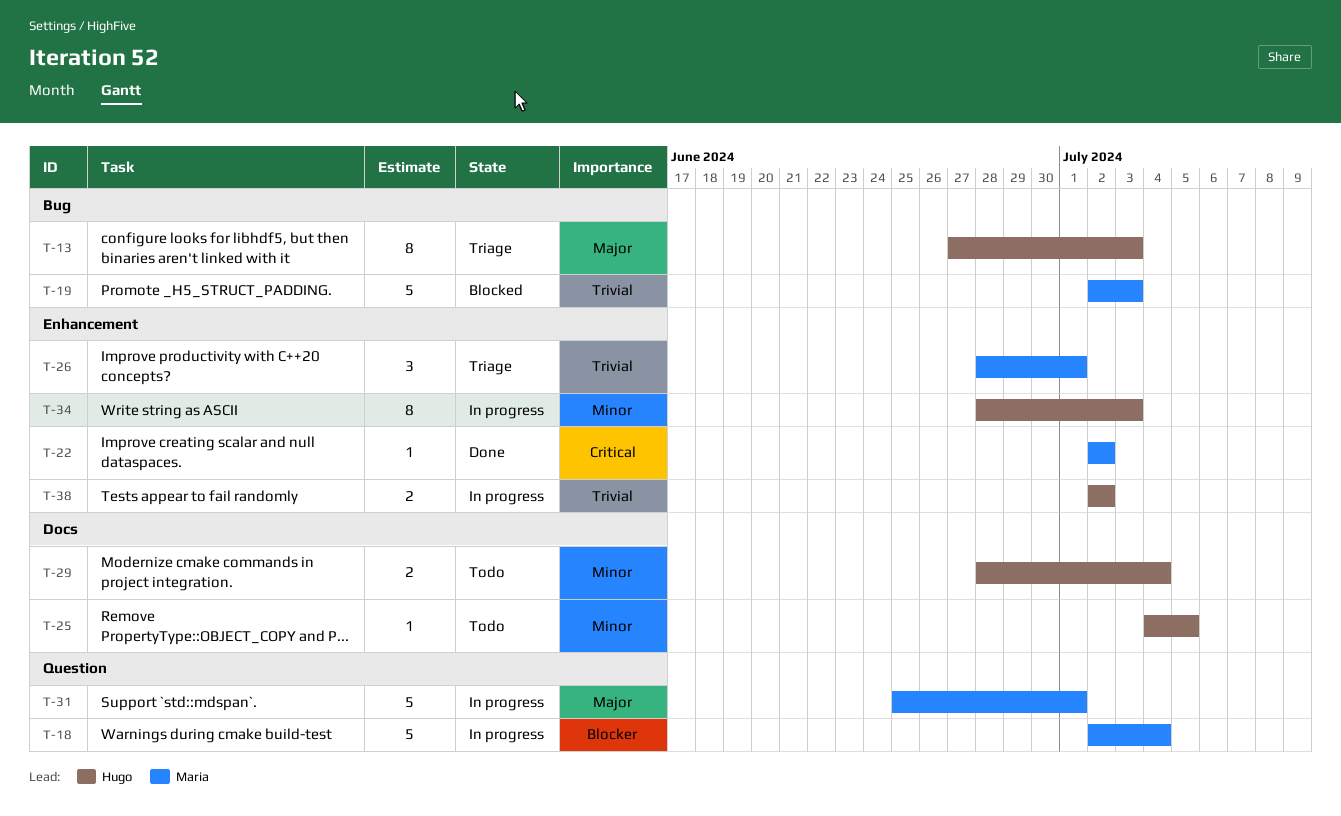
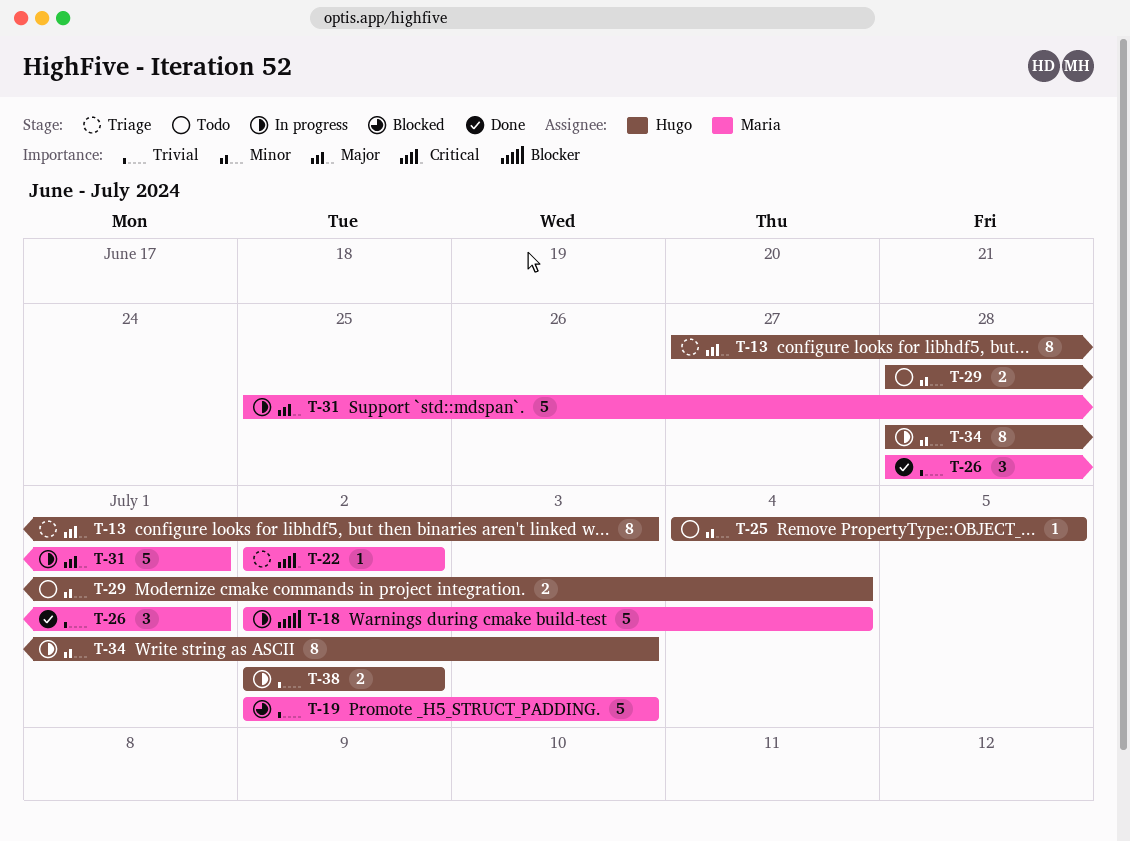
T-22, status: Done -> Triage
T-26, status: Triage -> Done

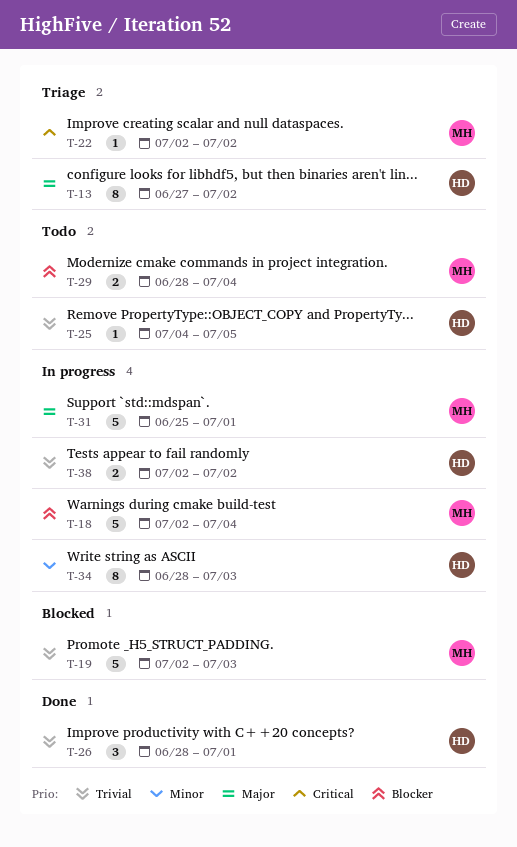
T-13, due: Jul 3 -> Jul 2
T-25, priority: Minor -> Trivial
T-26, owner: Maria -> Hugo
T-29, owner: Hugo -> Maria
T-29, priority: Minor -> Blocker

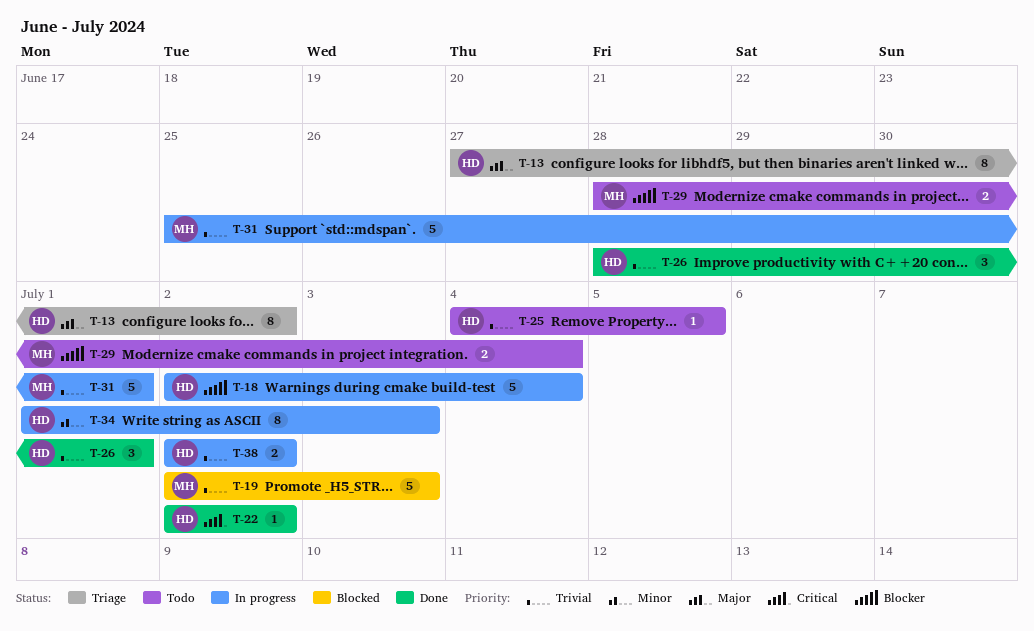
T-18, owner: MH -> HD
T-22, status: Triage -> Done
T-22, owner: MH -> HD
T-31, priority: Major -> Trivial
T-34, start: Jun 28 -> Jul 1

